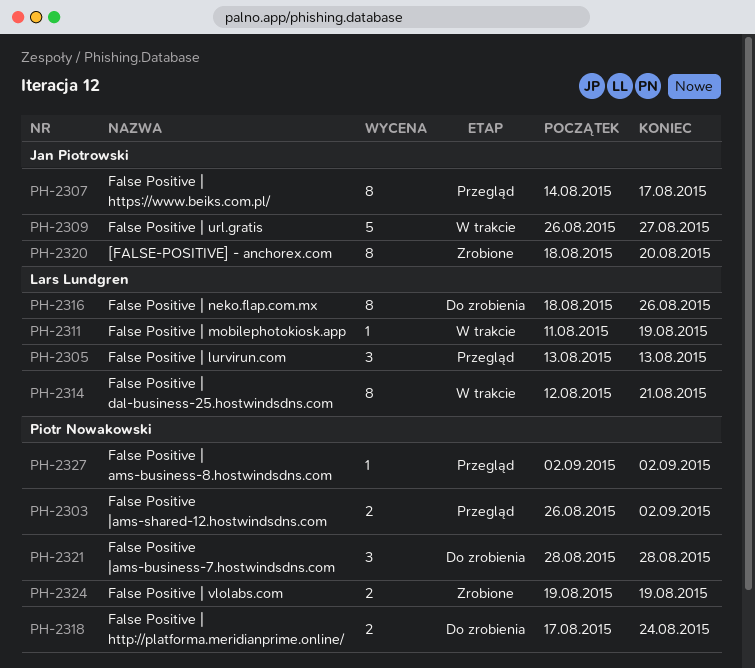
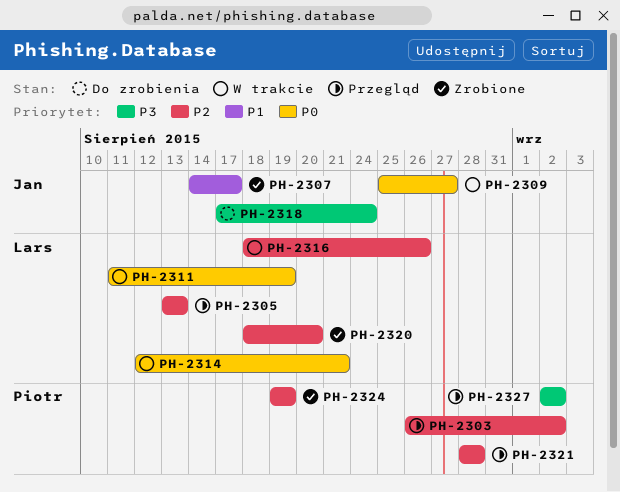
PH-2307, status: Przegląd -> Zrobione
PH-2309, start: Aug 26 -> Aug 25
PH-2316, status: Do zrobienia -> W trakcie
PH-2318, owner: Piotr Nowakowski -> Jan Piotrowski
PH-2320, owner: Jan Piotrowski -> Lars Lundgren
PH-2321, status: Do zrobienia -> Przegląd

